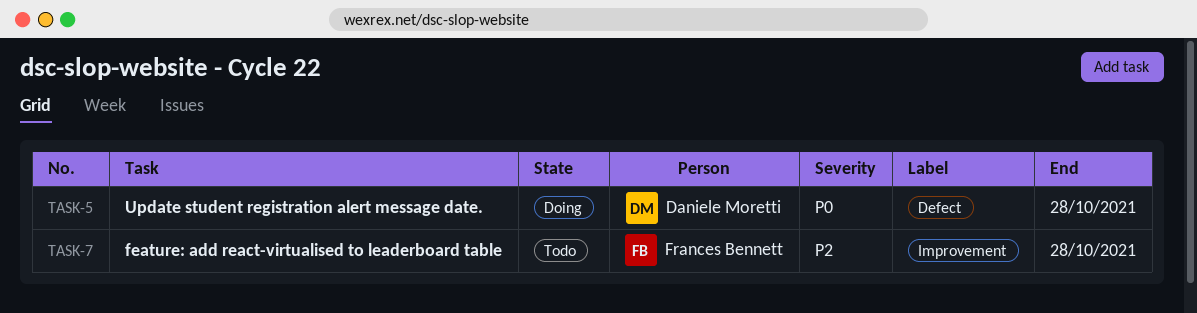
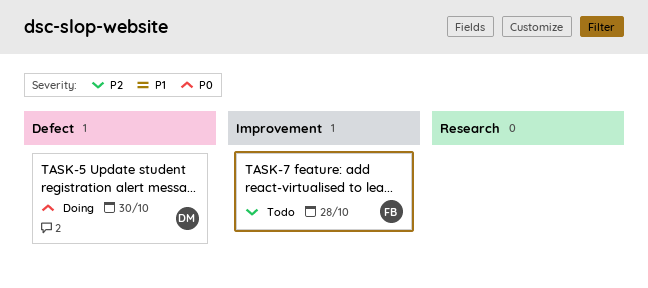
TASK-5, due: Oct 28 -> Oct 30

